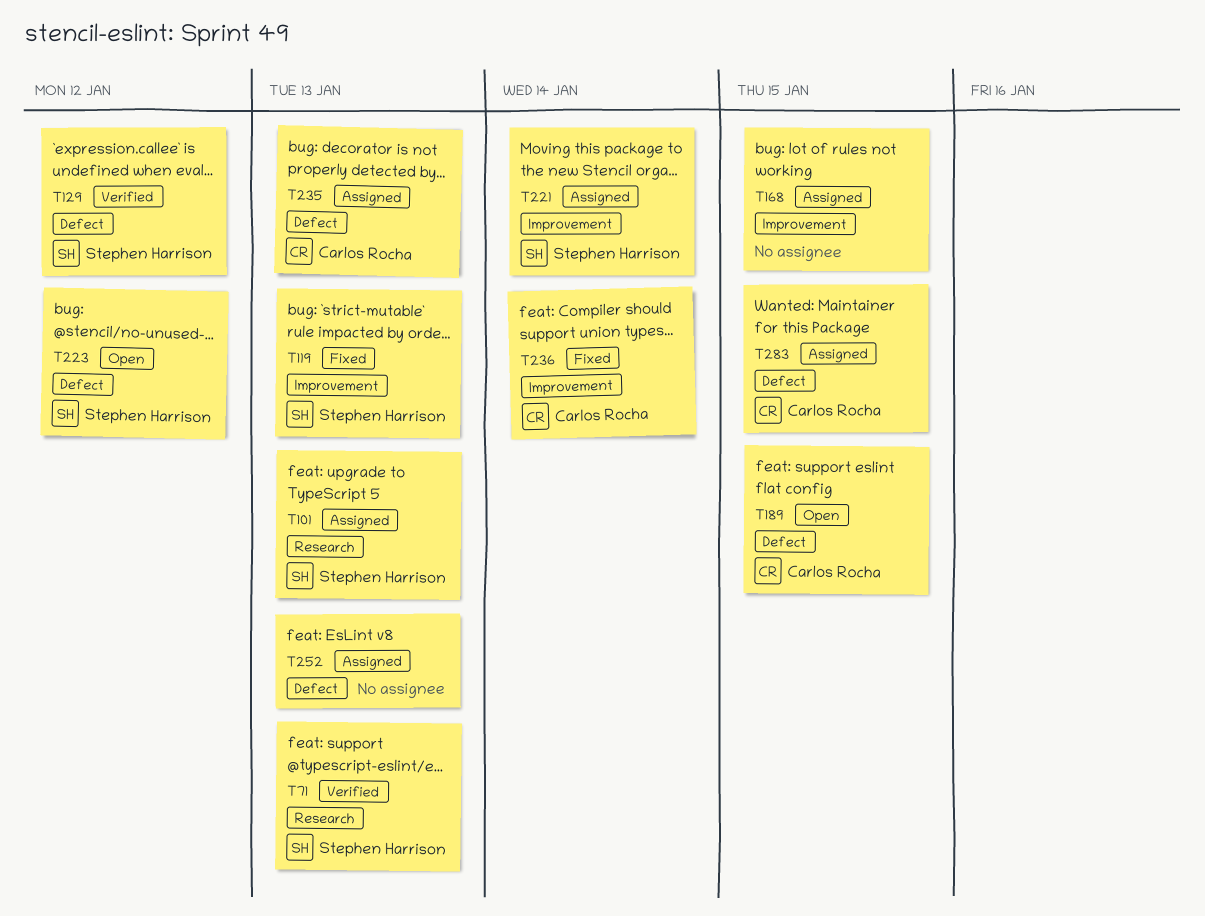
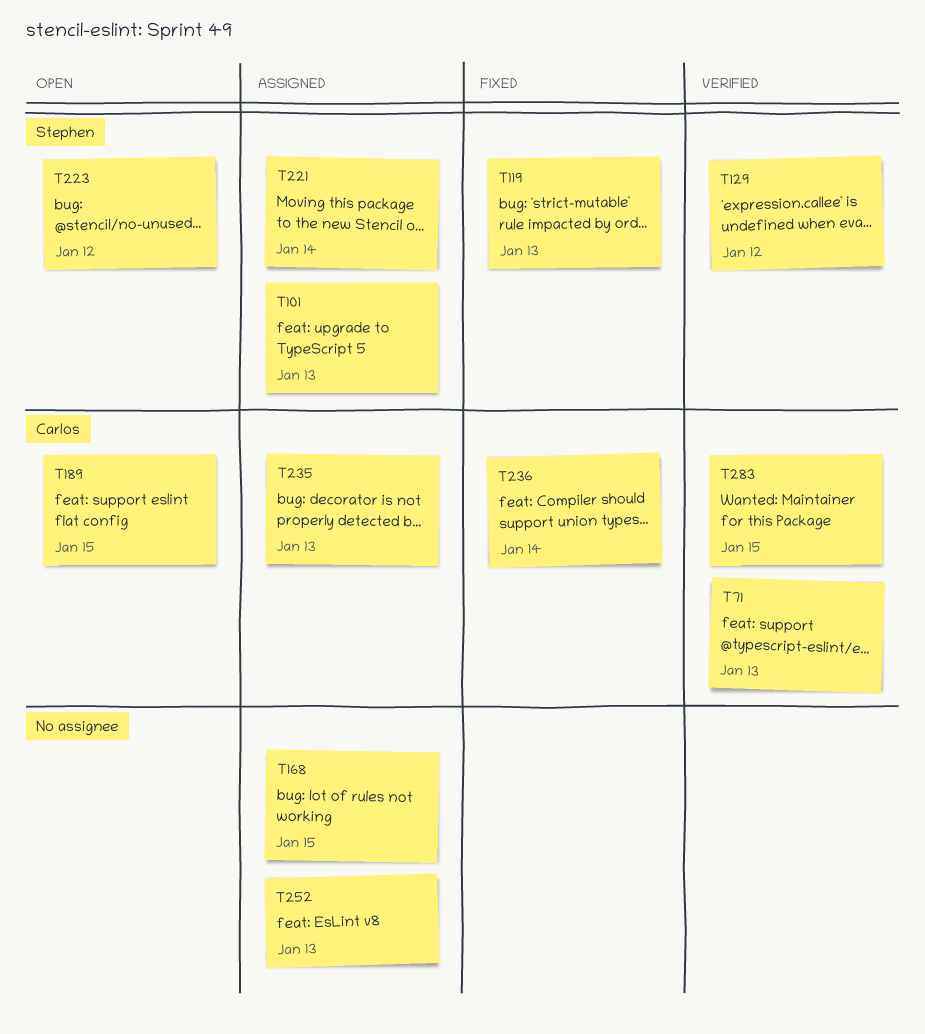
T71, owner: Stephen Harrison -> Carlos Rocha
T283, status: Assigned -> Verified

